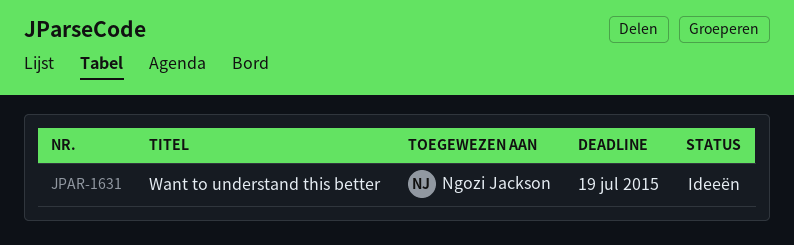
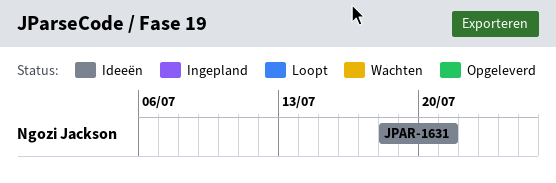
JPAR-1631, due: Jul 19 -> Jul 21

